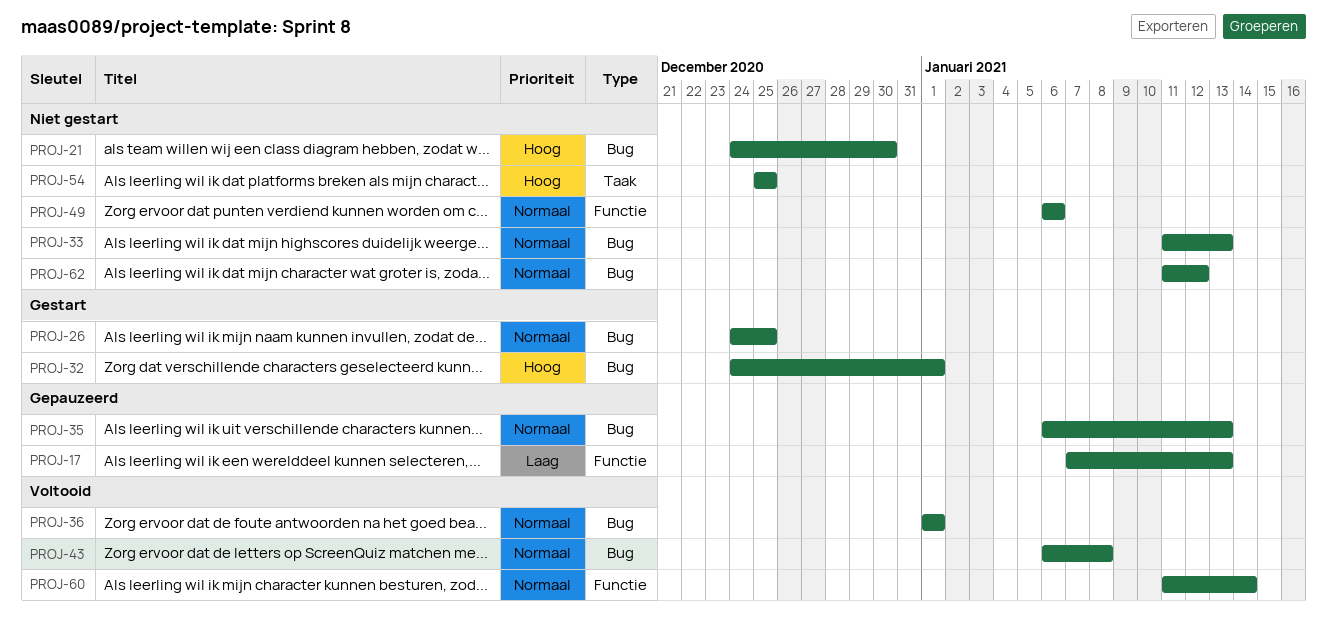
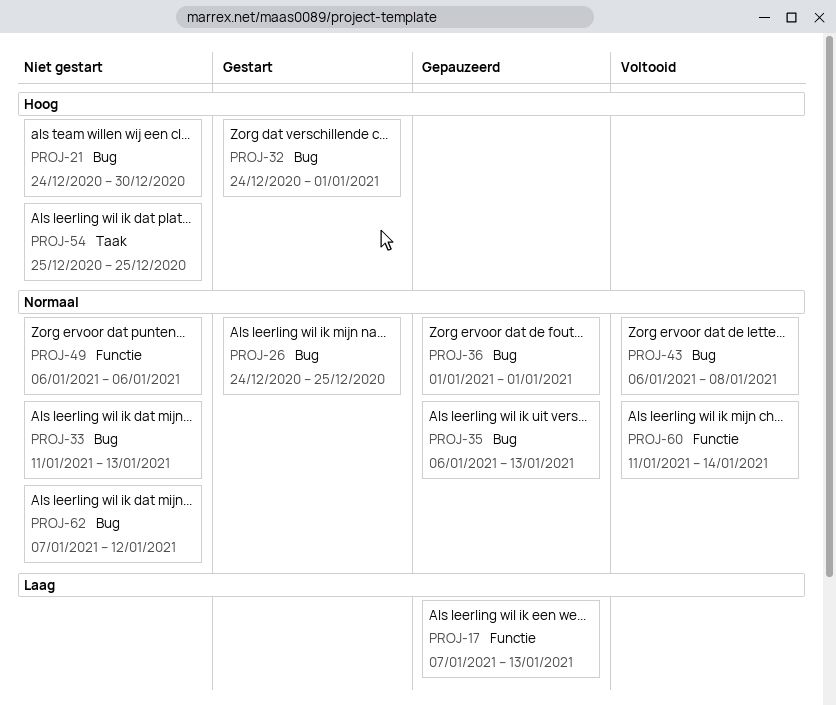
PROJ-36, status: Voltooid -> Gepauzeerd
PROJ-62, start: Jan 11 -> Jan 7

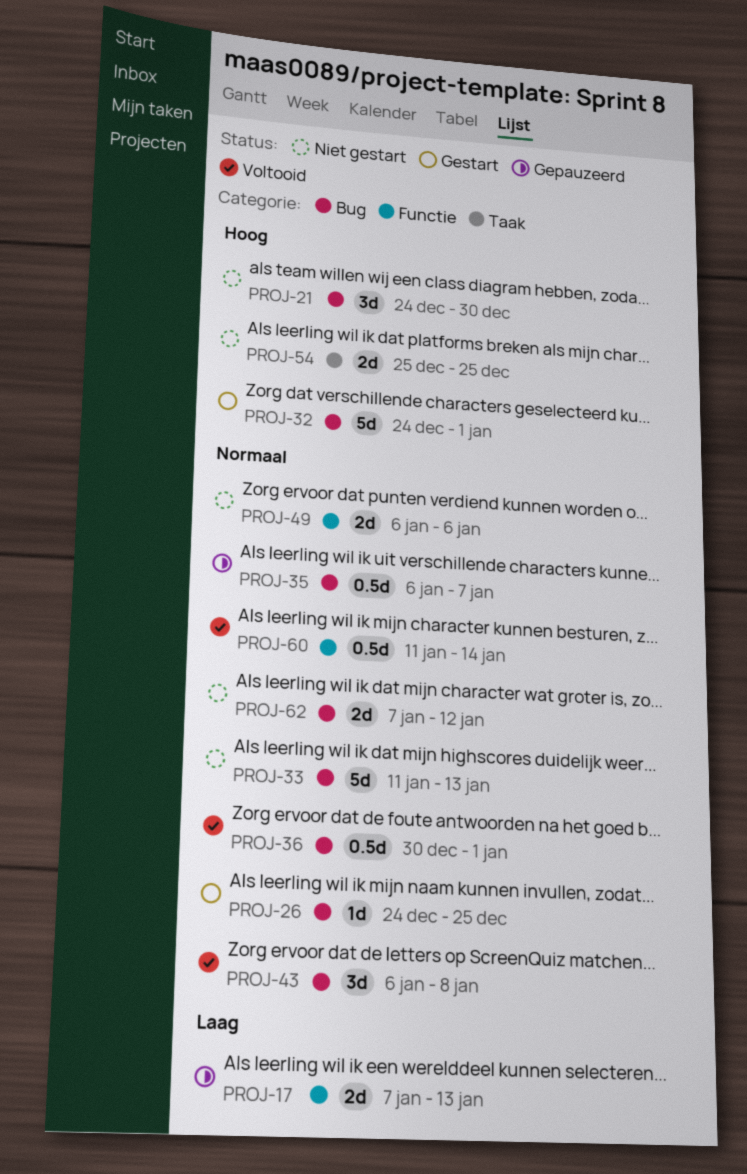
PROJ-35, due: Jan 13 -> Jan 7
PROJ-36, status: Gepauzeerd -> Voltooid
PROJ-36, start: Jan 1 -> Dec 30

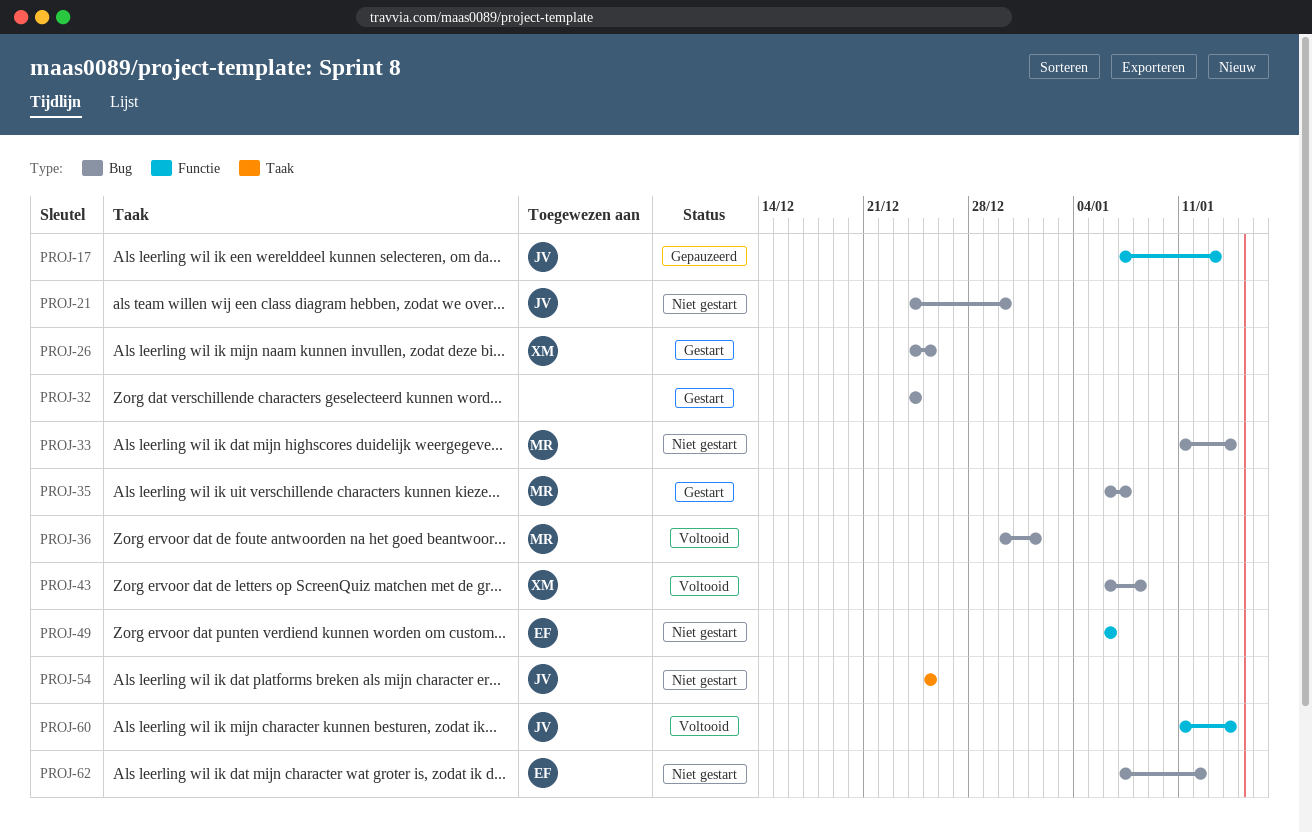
PROJ-32, due: Jan 1 -> Dec 24
PROJ-33, due: Jan 13 -> Jan 14
PROJ-35, status: Gepauzeerd -> Gestart

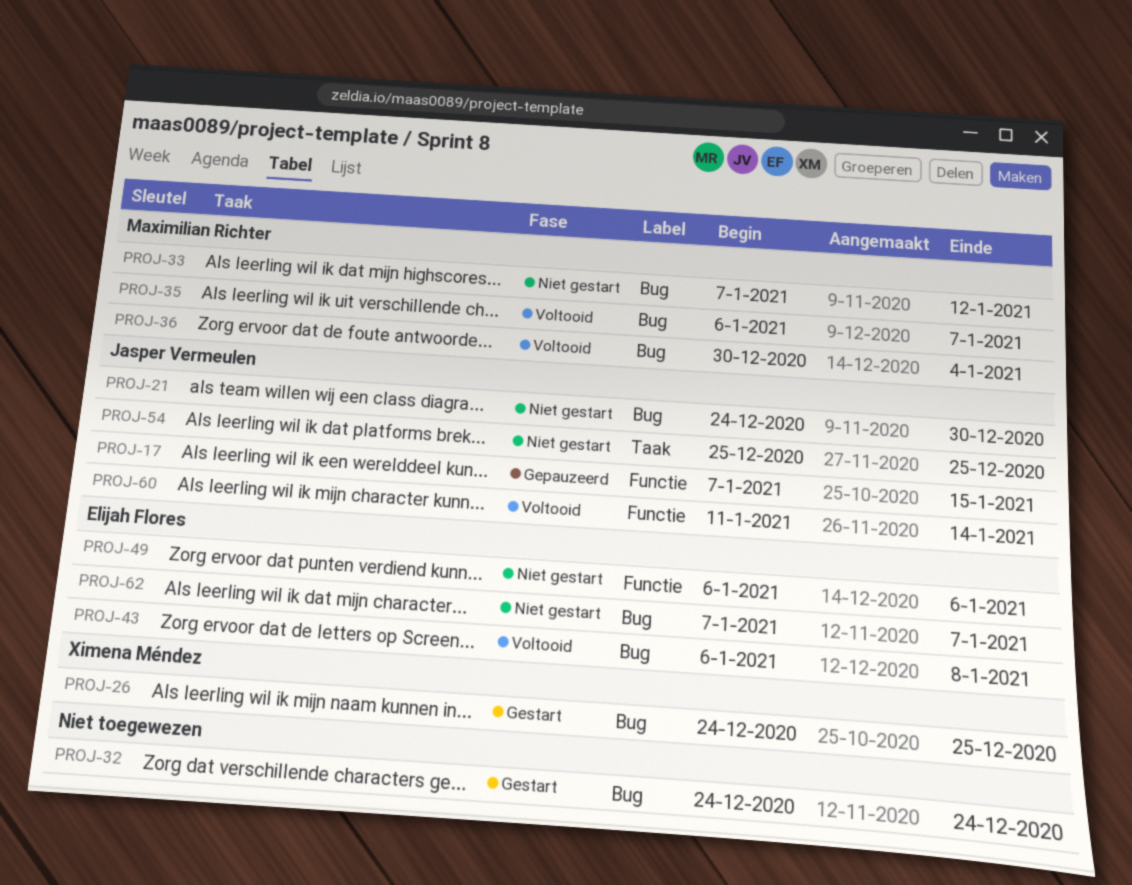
PROJ-17, due: Jan 13 -> Jan 15
PROJ-33, start: Jan 11 -> Jan 7
PROJ-33, due: Jan 14 -> Jan 12
PROJ-35, status: Gestart -> Voltooid
PROJ-36, due: Jan 1 -> Jan 4
PROJ-43, owner: Ximena Méndez -> Elijah Flores
PROJ-62, due: Jan 12 -> Jan 7

